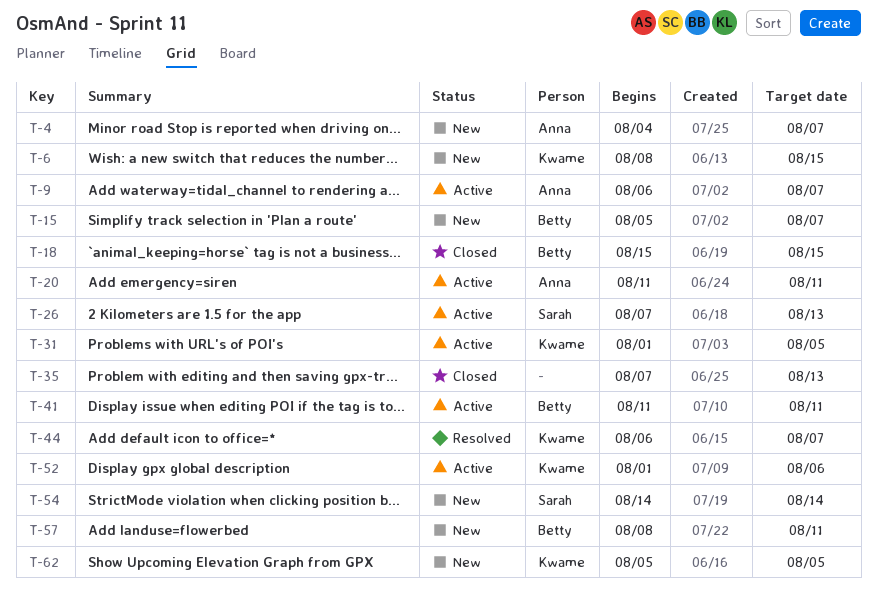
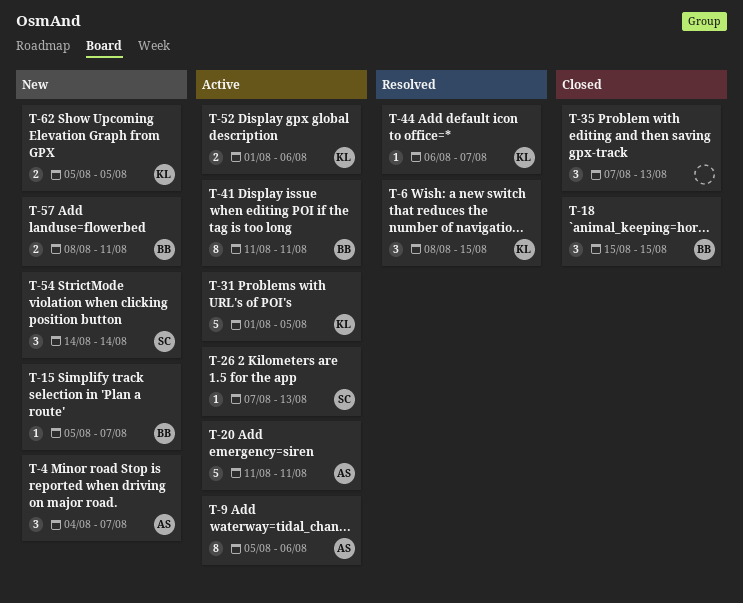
T-6, status: New -> Resolved
T-9, start: Aug 6 -> Aug 5
T-9, due: Aug 7 -> Aug 6

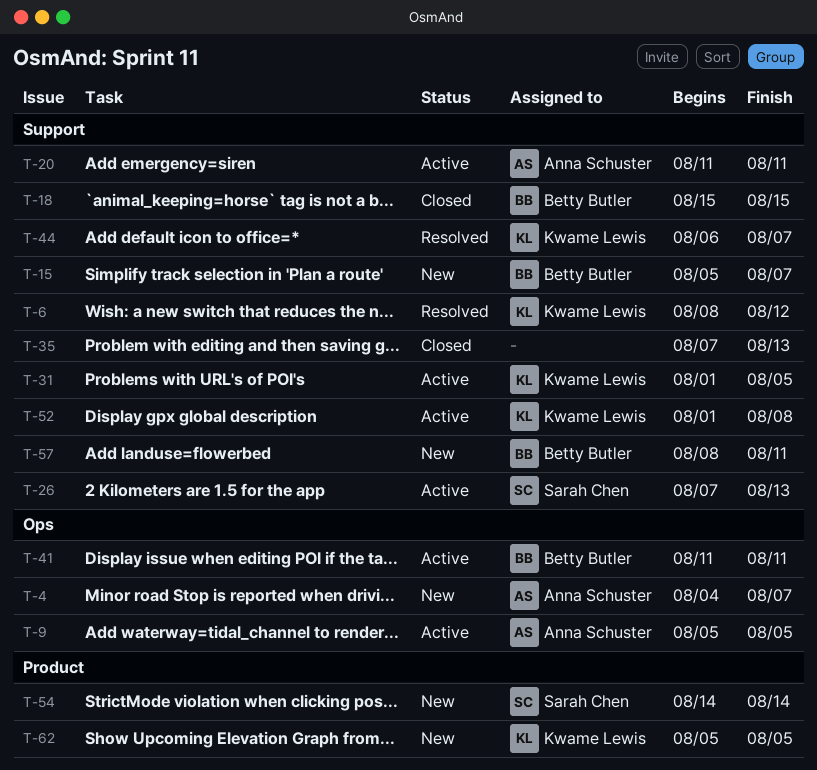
T-6, due: Aug 15 -> Aug 12
T-9, due: Aug 6 -> Aug 5
T-52, due: Aug 6 -> Aug 8

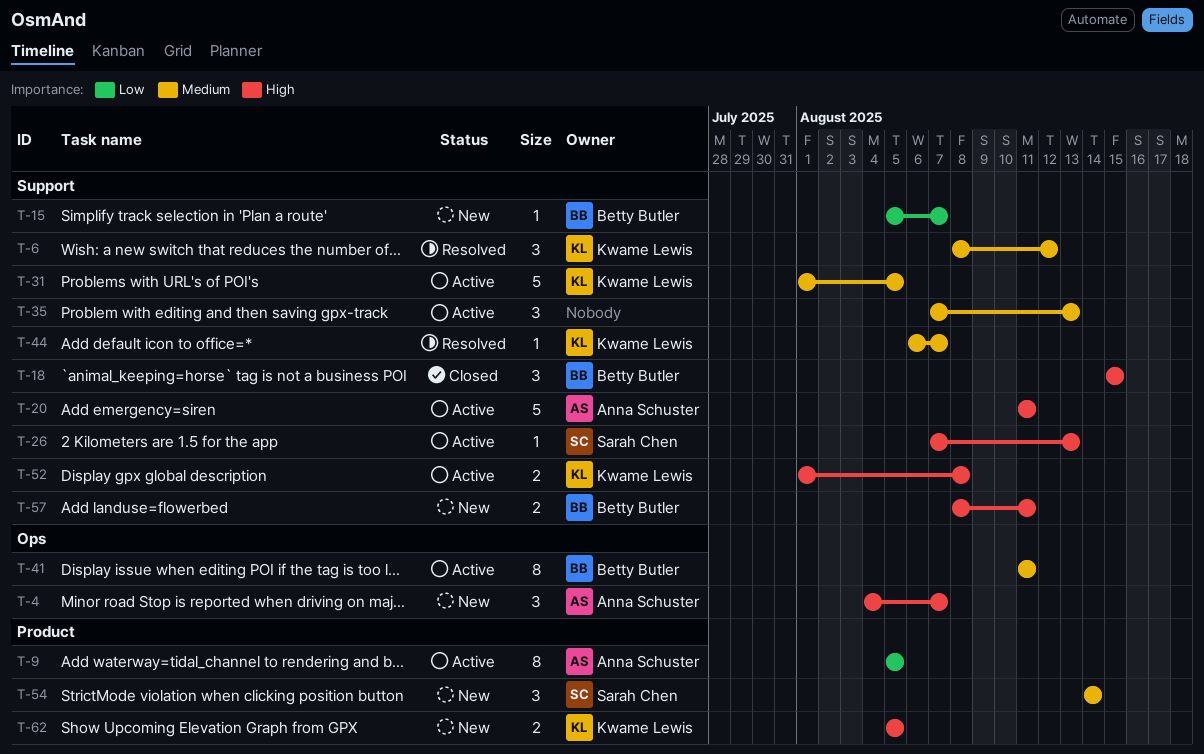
T-9, label: Ops -> Product
T-35, status: Closed -> Active

